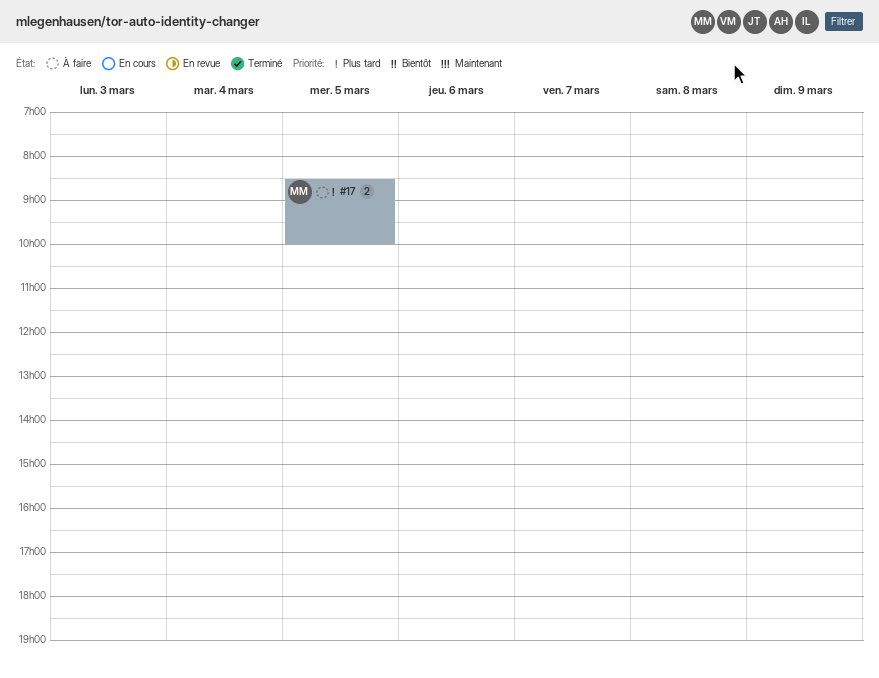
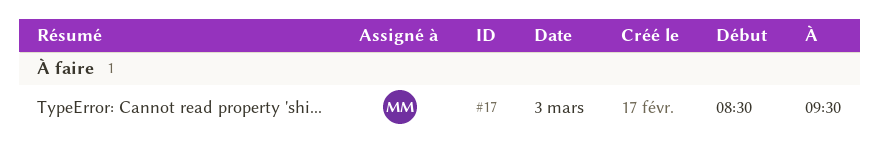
#17, day: Mar 5 -> Mar 3
#17, ends: 10:00 -> 09:30

